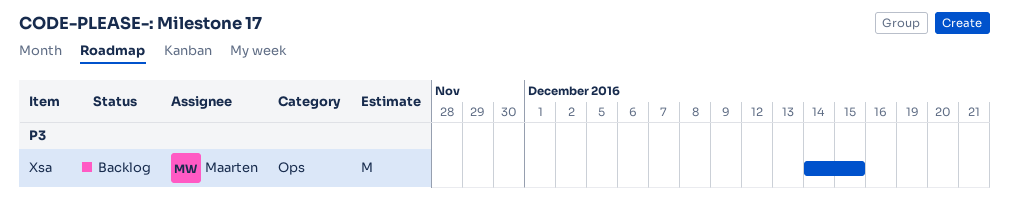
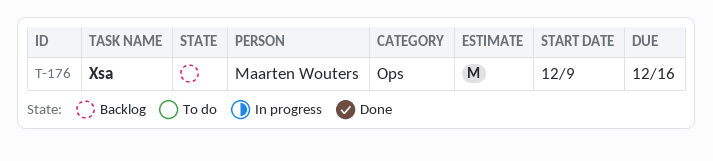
Xsa, start: Dec 14 -> Dec 9
Xsa, due: Dec 15 -> Dec 16

